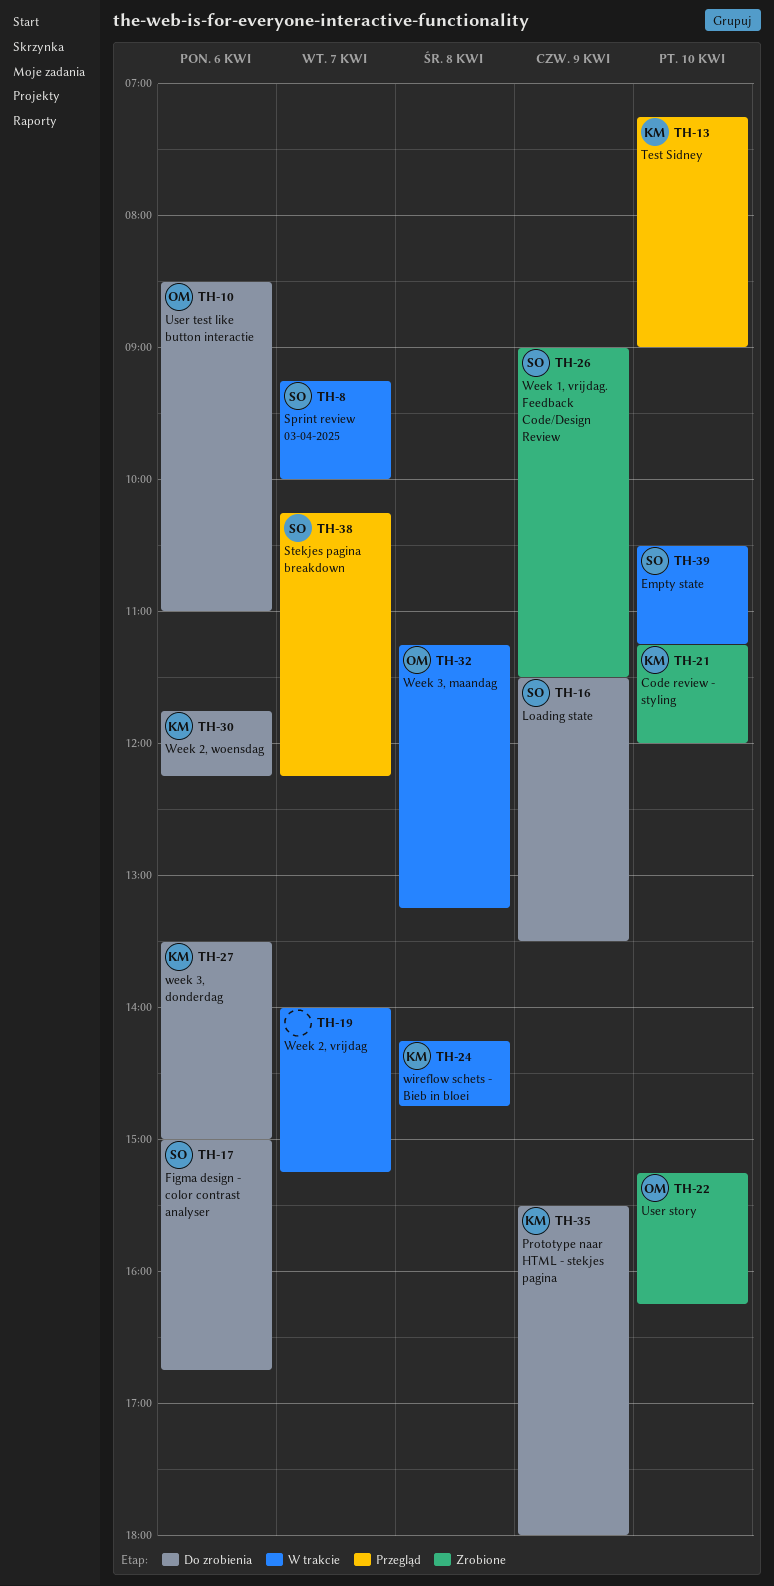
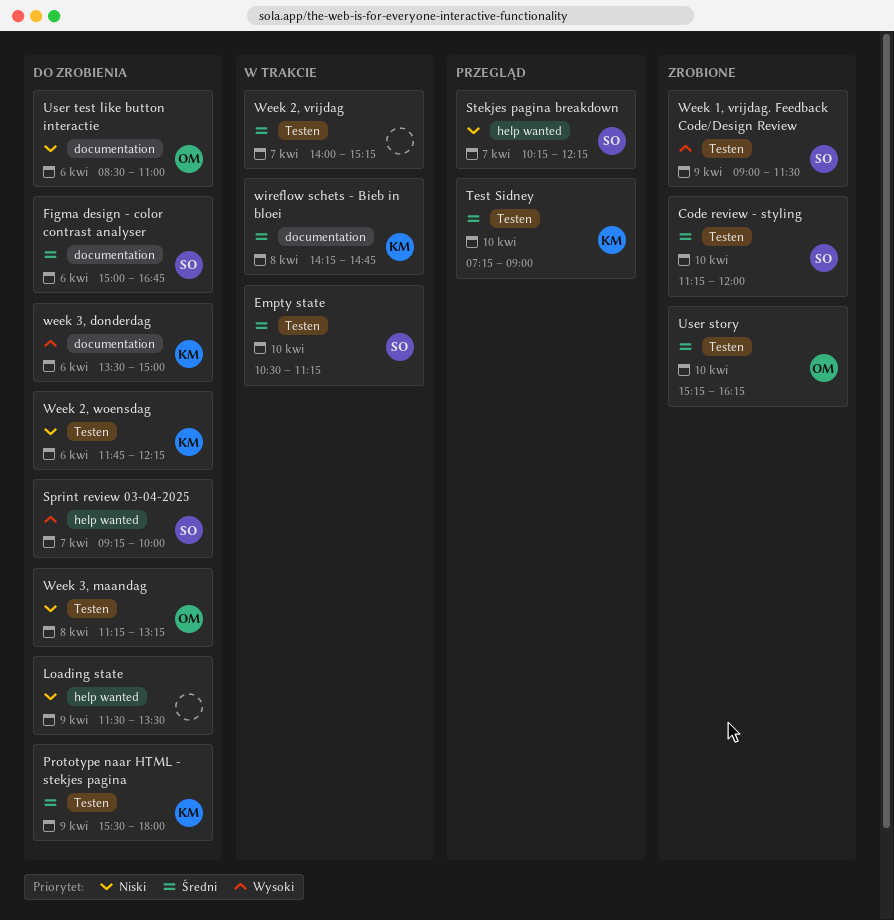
Code review - styling, owner: KM -> SO
Loading state, owner: SO -> none
Sprint review 03-04-2025, status: W trakcie -> Do zrobienia
Week 3, maandag, status: W trakcie -> Do zrobienia

